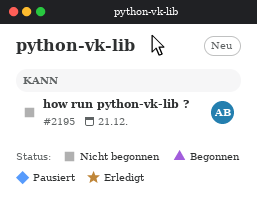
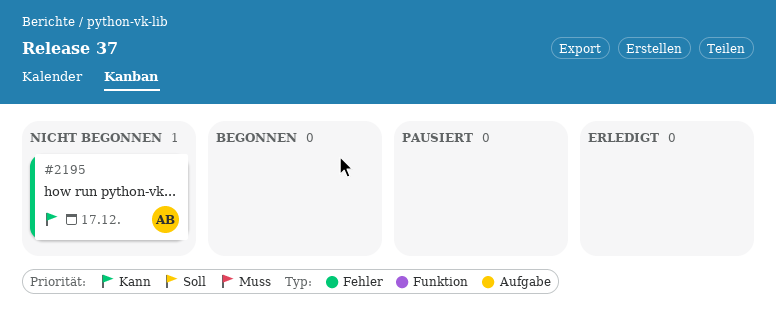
#2195, due: Dec 21 -> Dec 17

